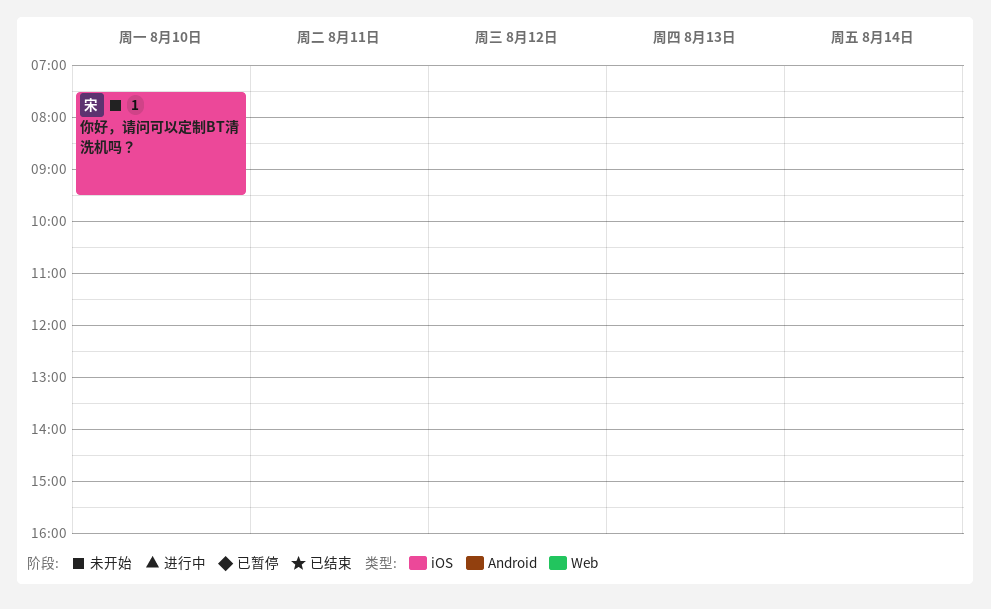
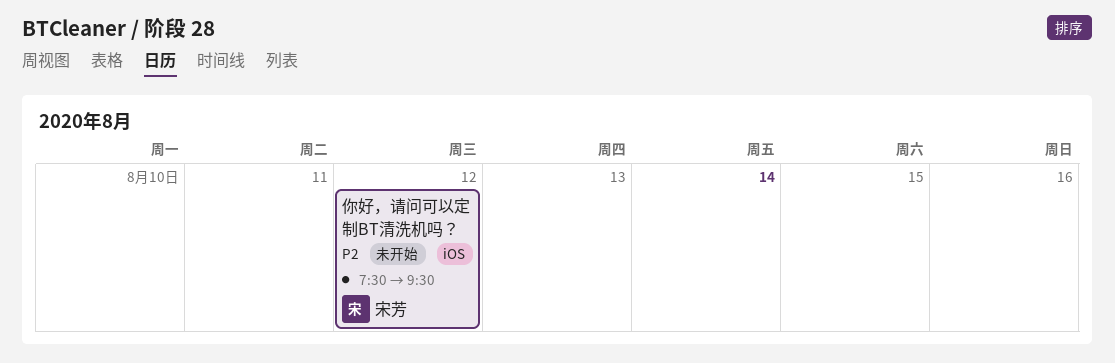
你好，请问可以定制BT清洗机吗？, day: Aug 10 -> Aug 12

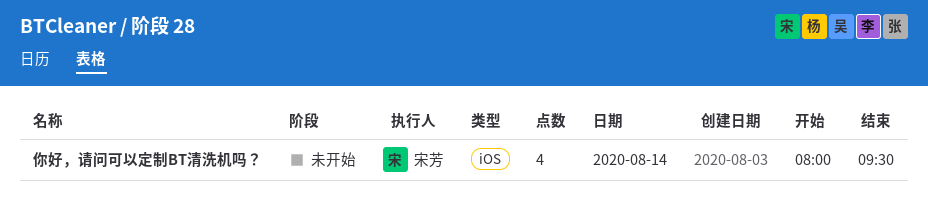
你好，请问可以定制BT清洗机吗？, estimate: 1 -> 4
你好，请问可以定制BT清洗机吗？, day: Aug 12 -> Aug 14
你好，请问可以定制BT清洗机吗？, begins: 07:30 -> 08:00

